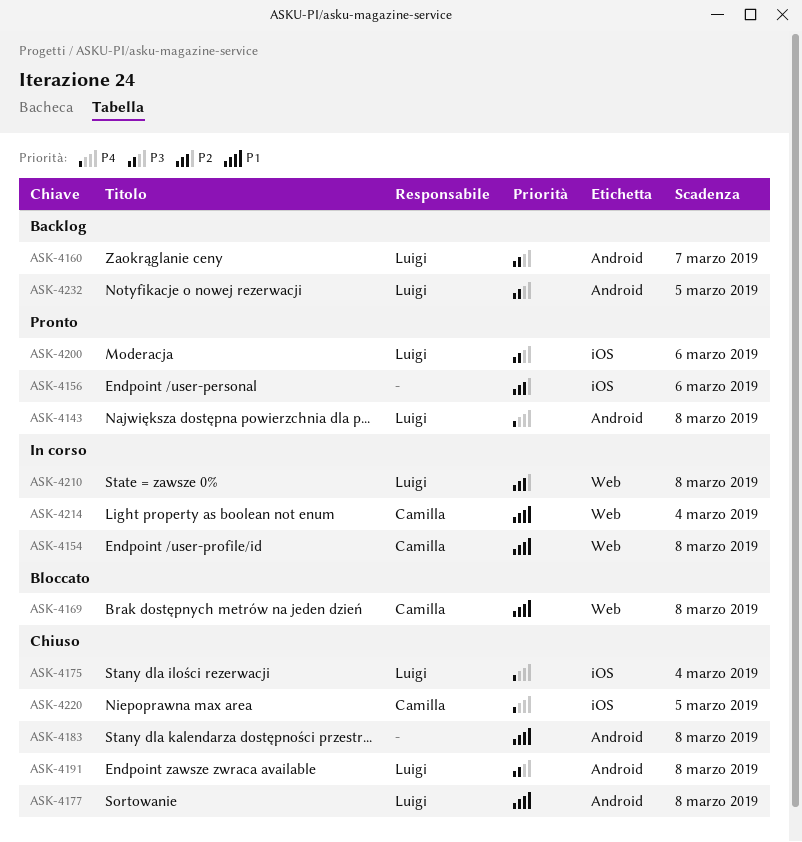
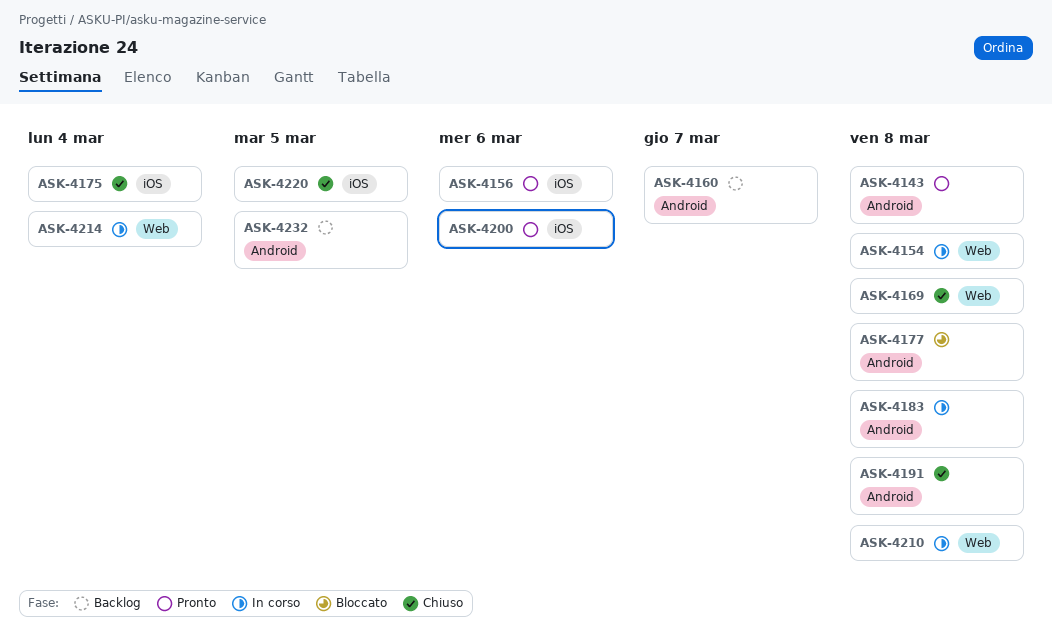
ASK-4169, status: Bloccato -> Chiuso
ASK-4177, status: Chiuso -> Bloccato
ASK-4183, status: Chiuso -> In corso

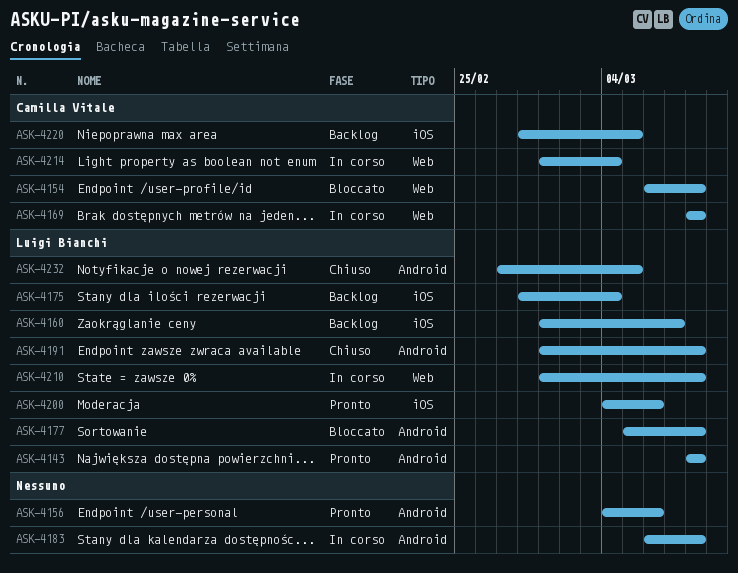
ASK-4154, status: In corso -> Bloccato
ASK-4156, label: iOS -> Android
ASK-4160, label: Android -> iOS
ASK-4169, status: Chiuso -> In corso
ASK-4175, status: Chiuso -> Backlog
ASK-4220, status: Chiuso -> Backlog
ASK-4232, status: Backlog -> Chiuso

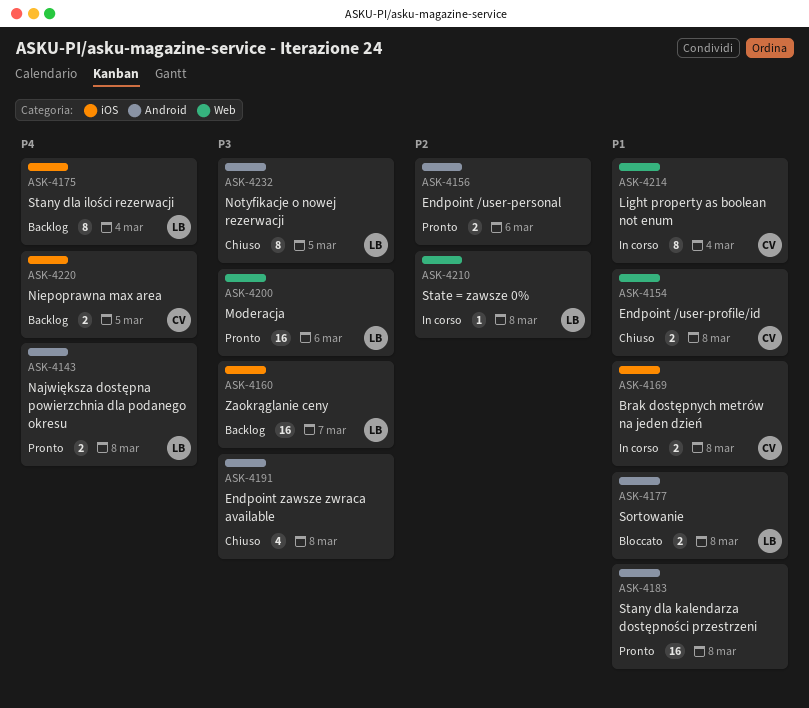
ASK-4154, status: Bloccato -> Chiuso
ASK-4169, label: Web -> iOS
ASK-4183, status: In corso -> Pronto
ASK-4191, owner: Luigi Bianchi -> none
ASK-4200, label: iOS -> Web

